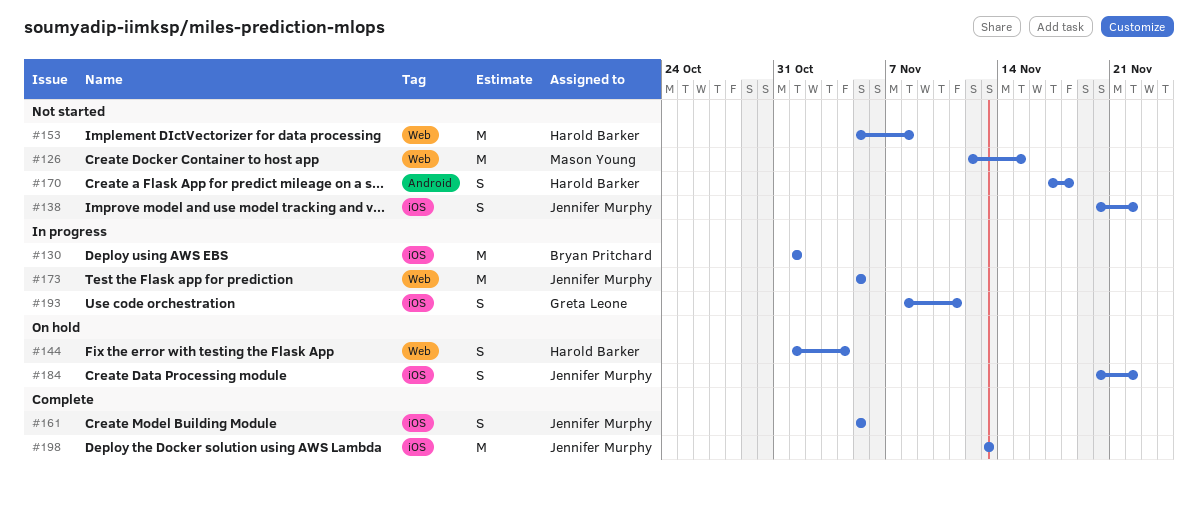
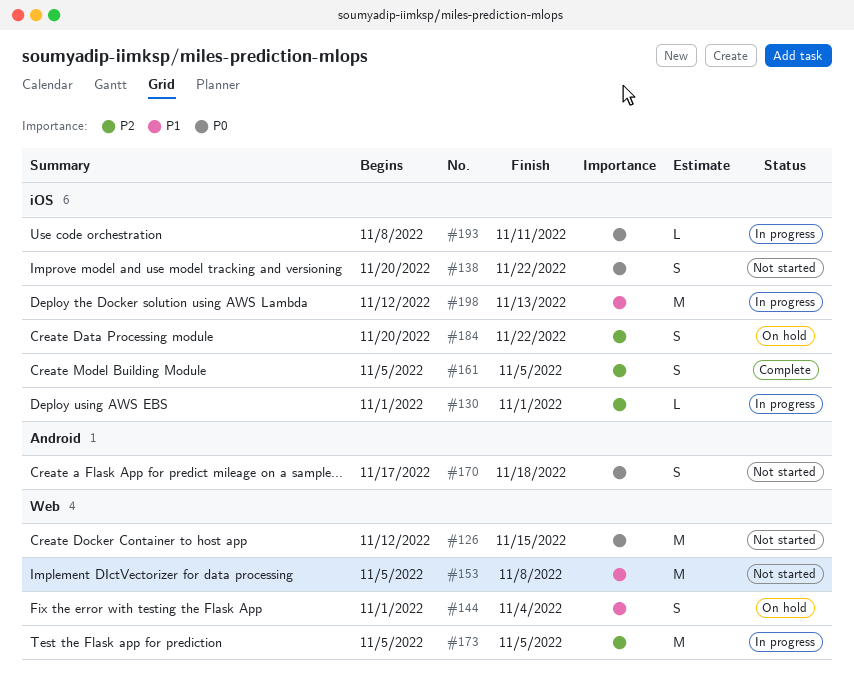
#130, estimate: M -> L
#193, estimate: S -> L
#198, status: Complete -> In progress
#198, start: Nov 13 -> Nov 12

